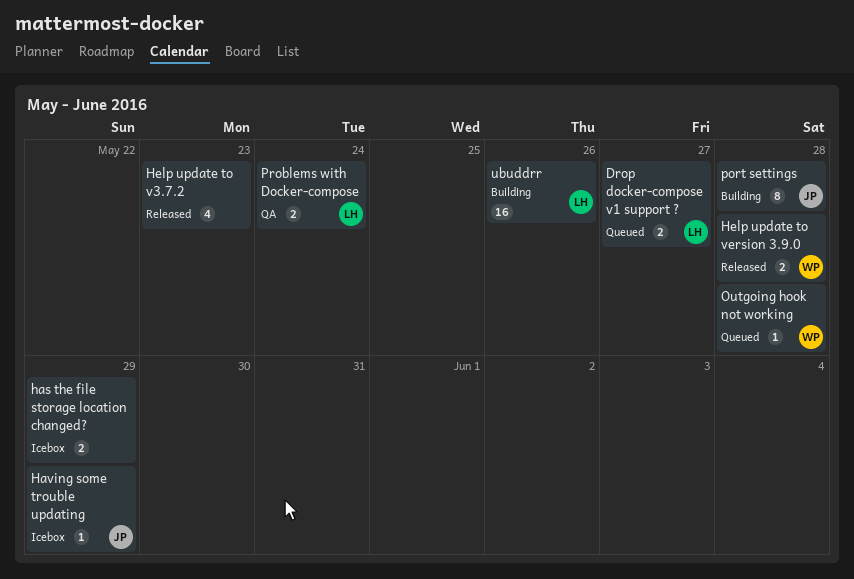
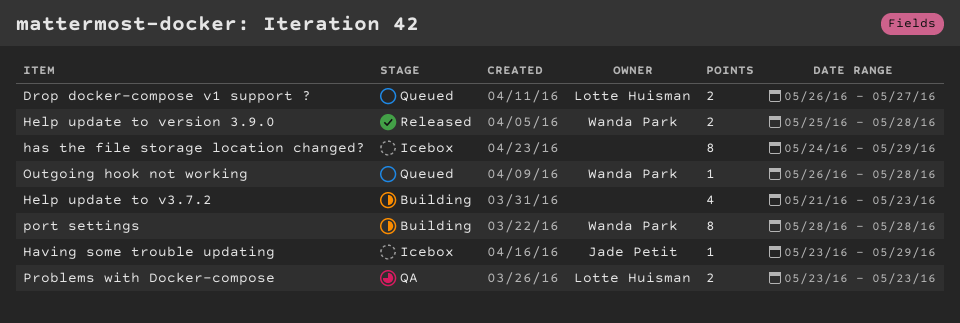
has the file storage location changed?, estimate: 2 -> 8
Help update to v3.7.2, status: Released -> Building
port settings, owner: Jade Petit -> Wanda Park
Problems with Docker-compose, due: May 24 -> May 23
ubuddrr: present -> none

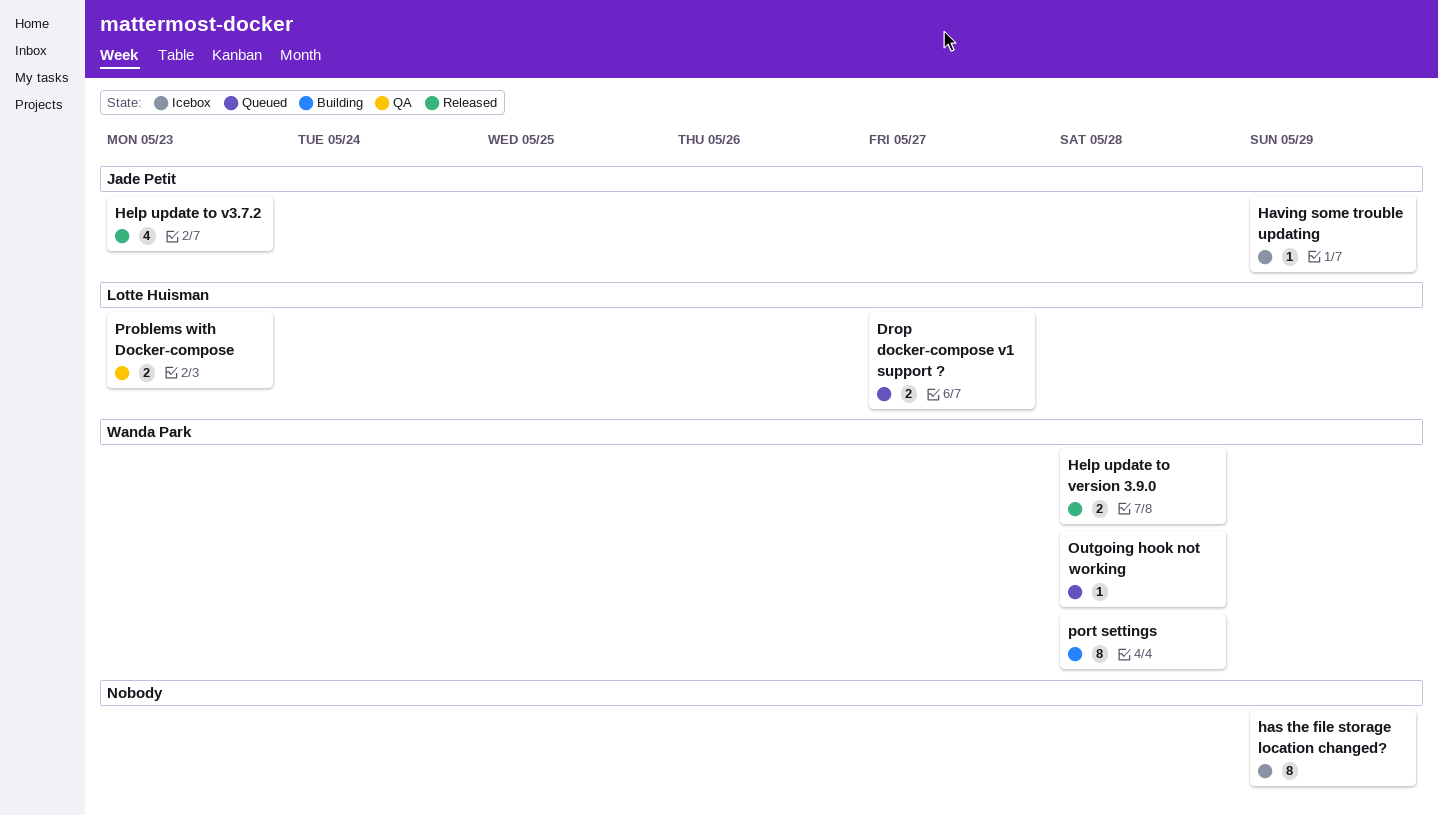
Help update to v3.7.2, status: Building -> Released
Help update to v3.7.2, owner: none -> Jade Petit

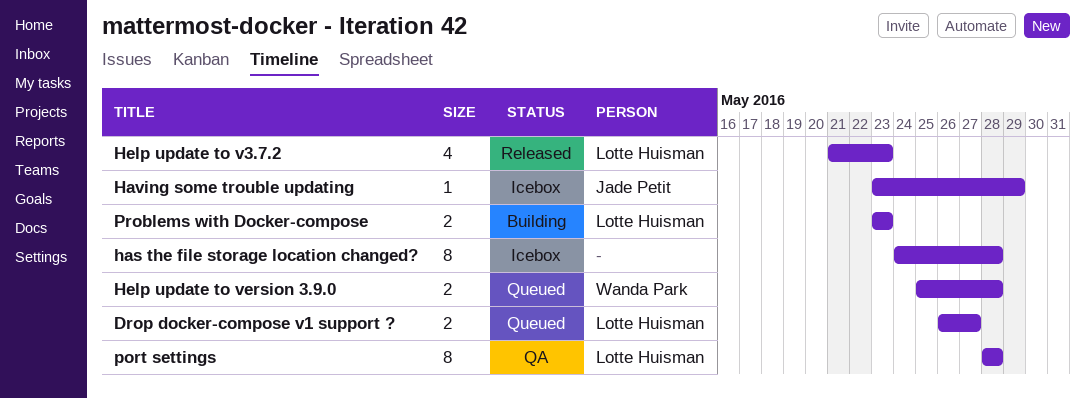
has the file storage location changed?, due: May 29 -> May 28
Help update to v3.7.2, owner: Jade Petit -> Lotte Huisman
Help update to version 3.9.0, status: Released -> Queued
Outgoing hook not working: present -> none
port settings, status: Building -> QA
port settings, owner: Wanda Park -> Lotte Huisman
Problems with Docker-compose, status: QA -> Building

